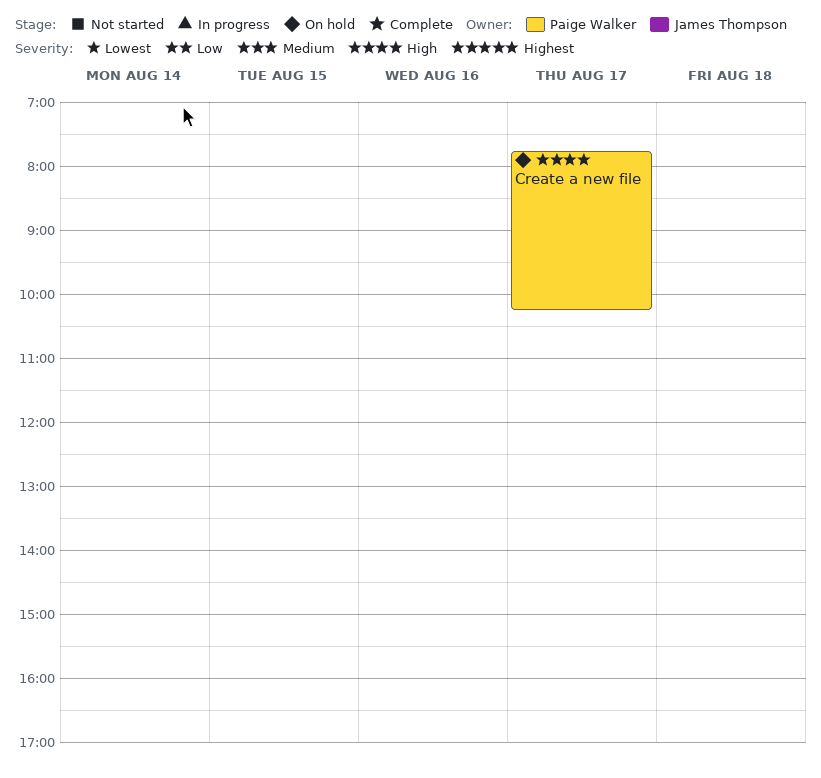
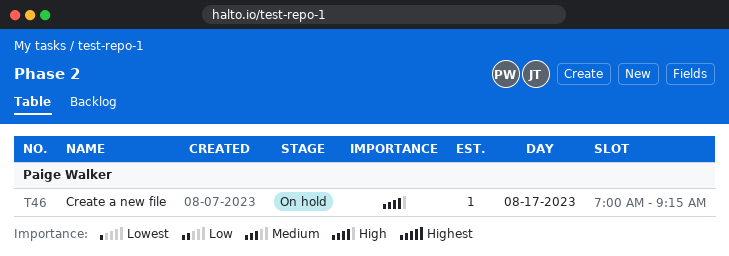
Create a new file, begins: 07:45 -> 07:00
Create a new file, ends: 10:15 -> 09:15

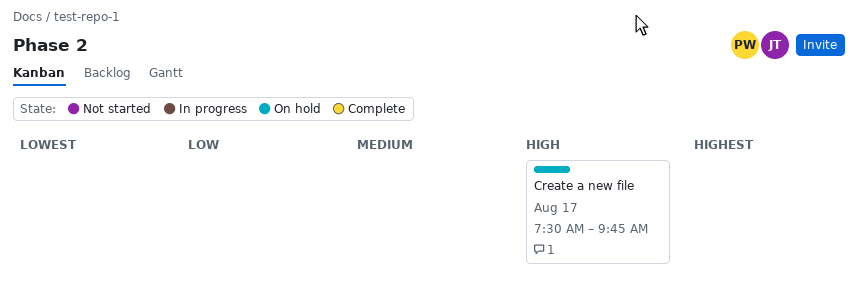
Create a new file, begins: 07:00 -> 07:30
Create a new file, ends: 09:15 -> 09:45

